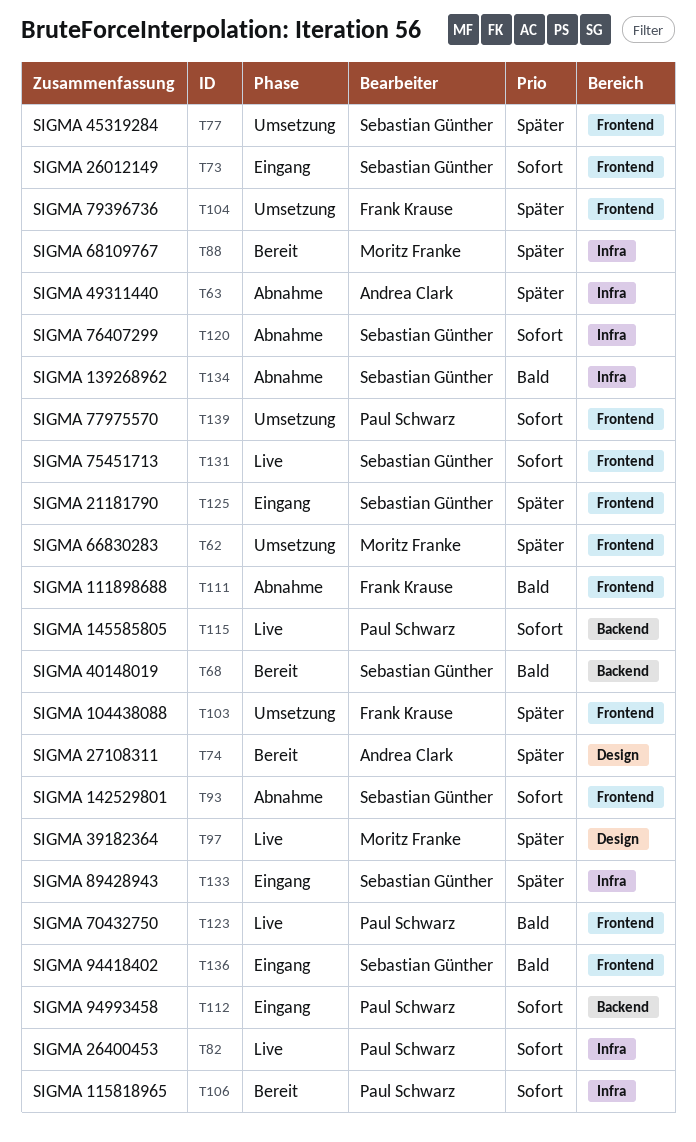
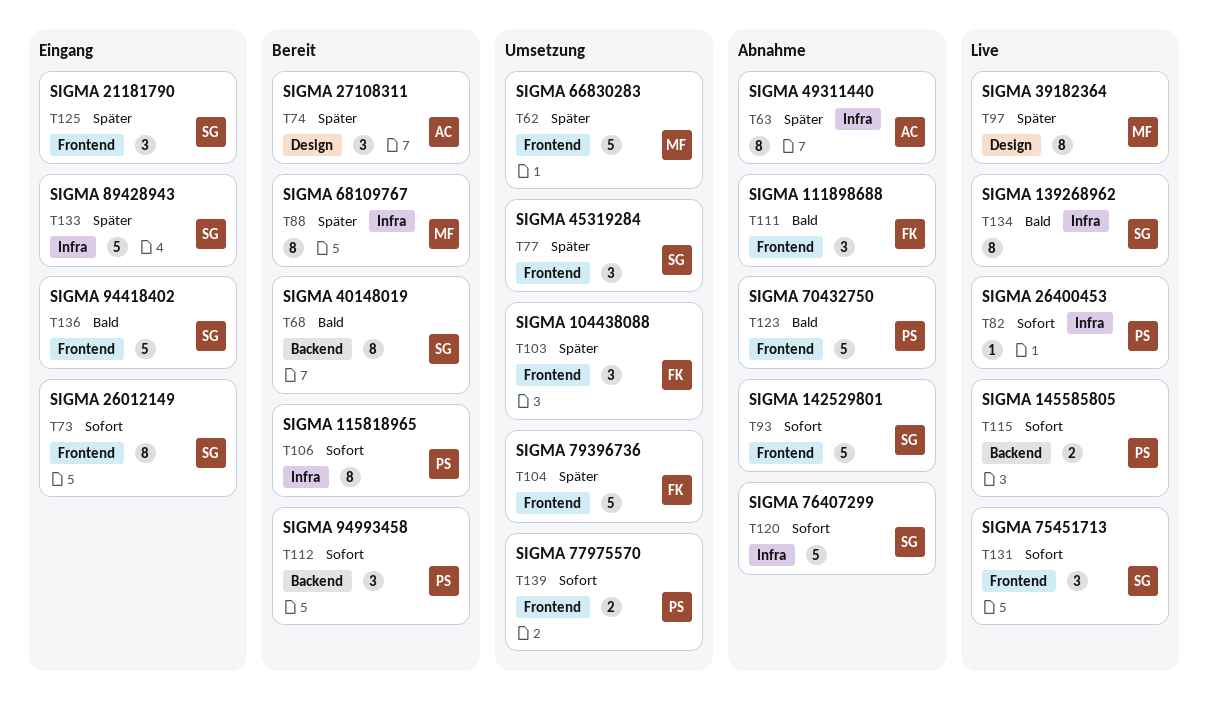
T112, status: Eingang -> Bereit
T123, status: Live -> Abnahme
T134, status: Abnahme -> Live

